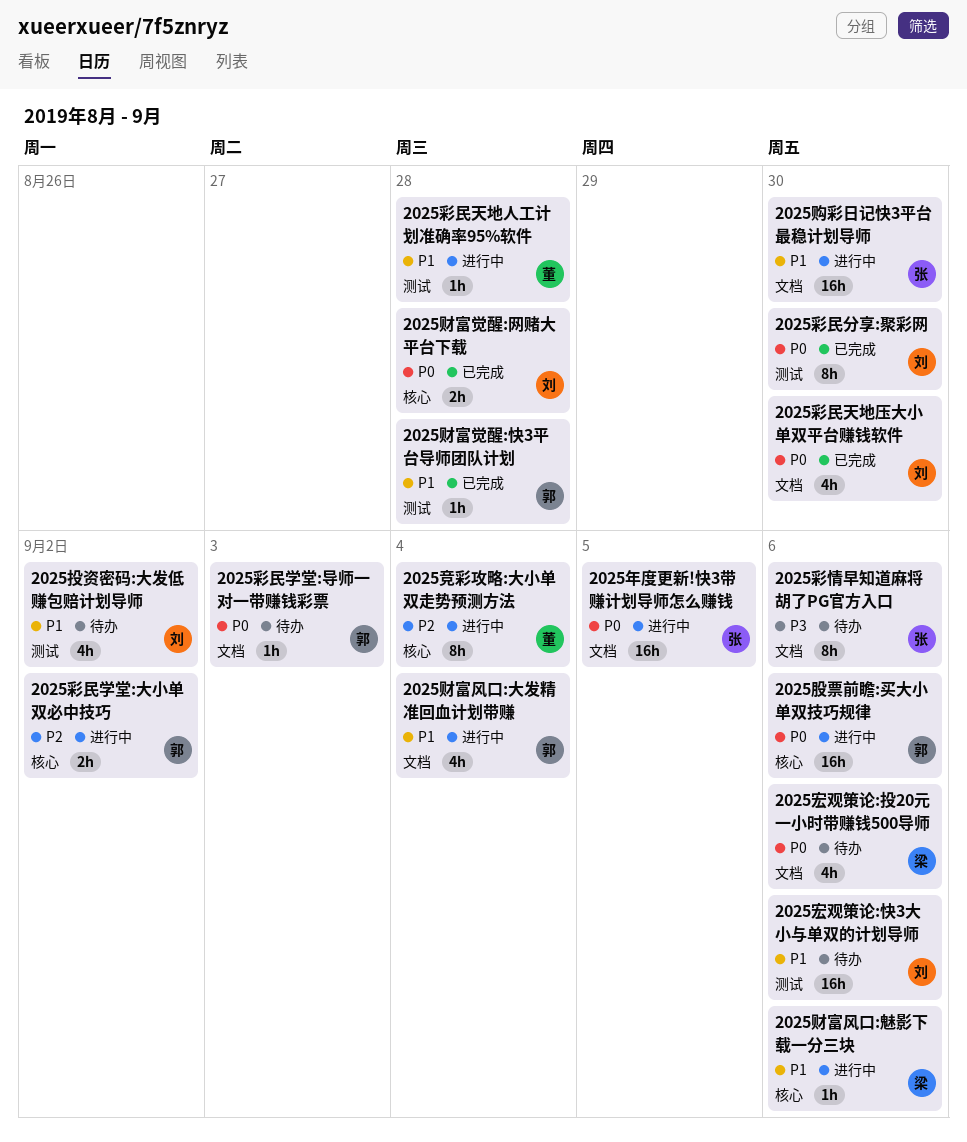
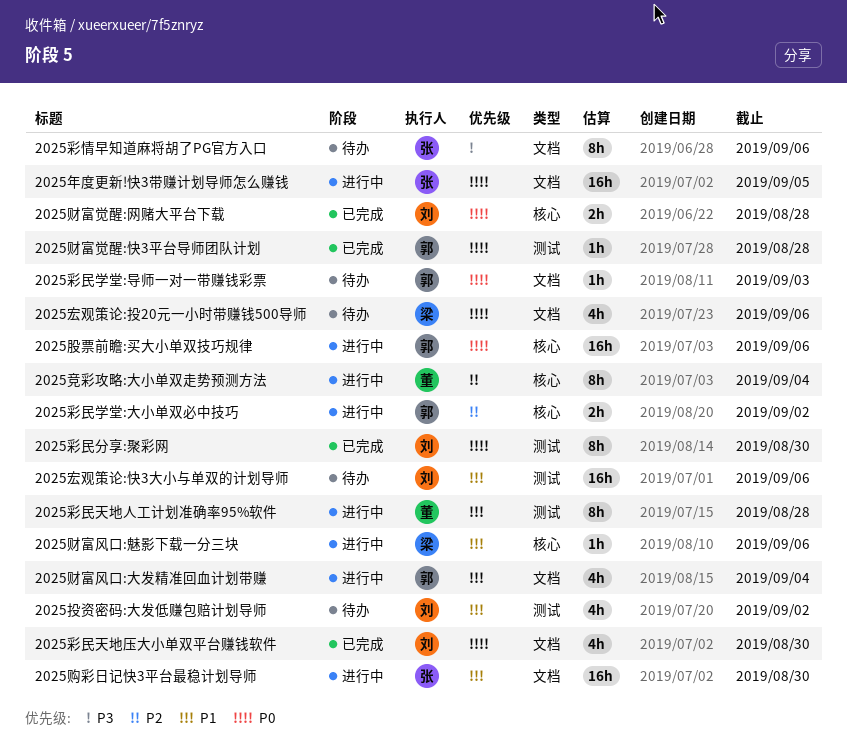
2025彩民天地人工计划准确率95%软件, estimate: 1h -> 8h
2025财富觉醒:快3平台导师团队计划, priority: P1 -> P0

